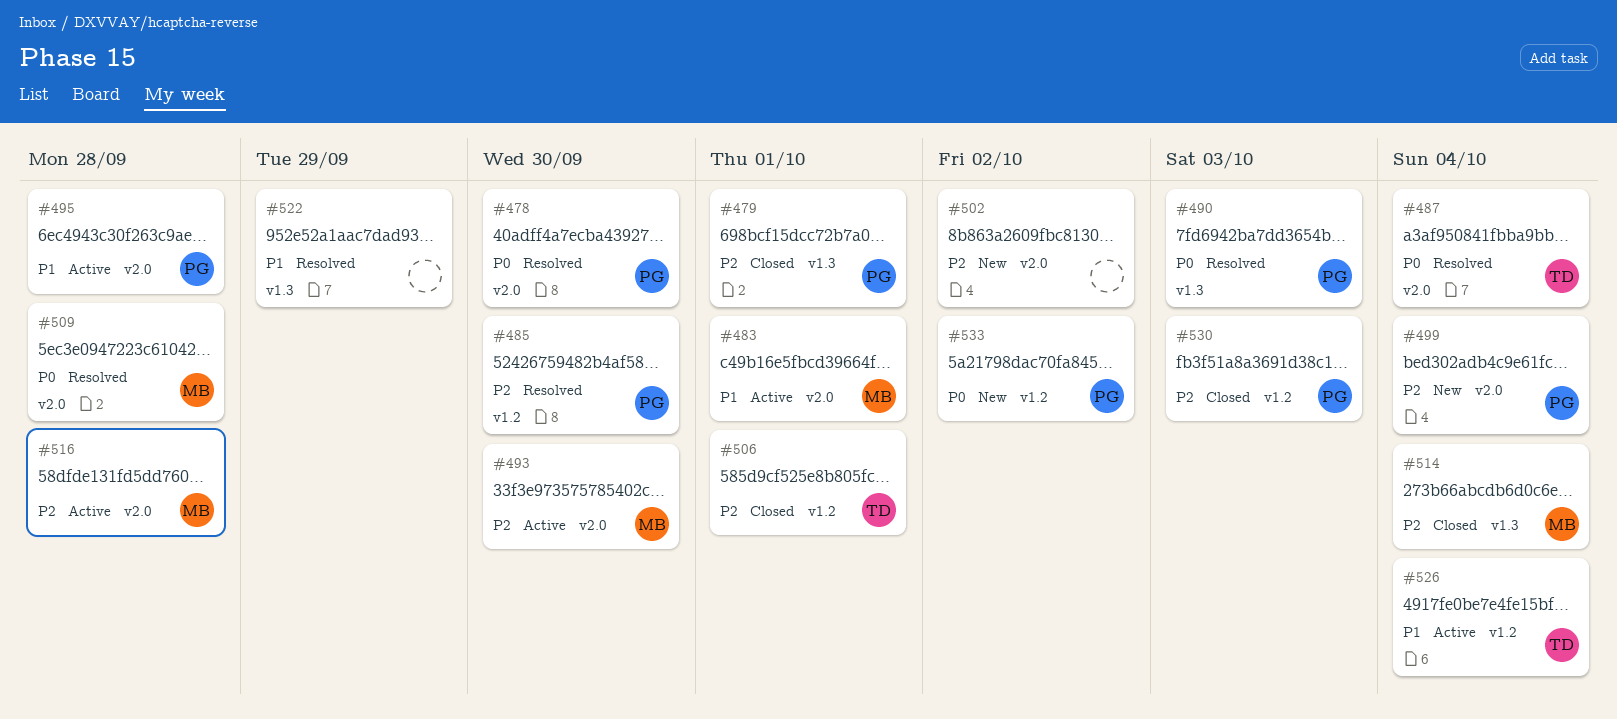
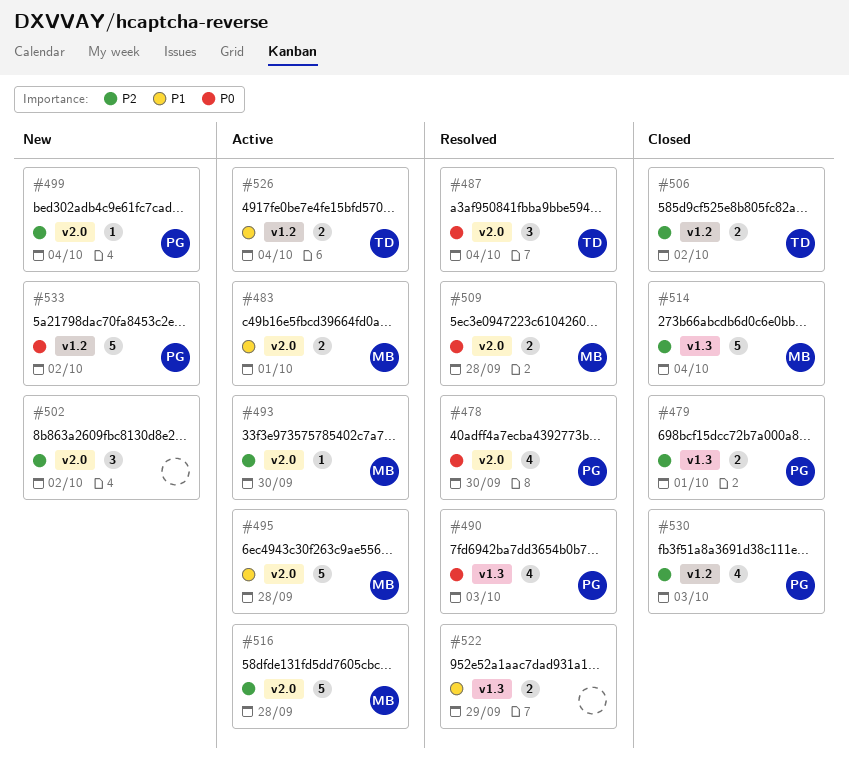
#485: present -> none
#495, owner: PG -> MB
#506, due: Oct 1 -> Oct 2

